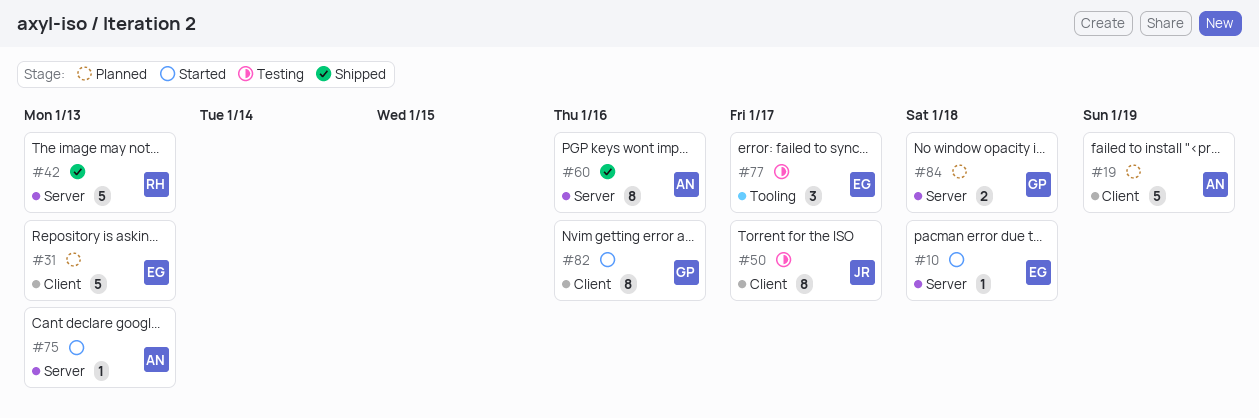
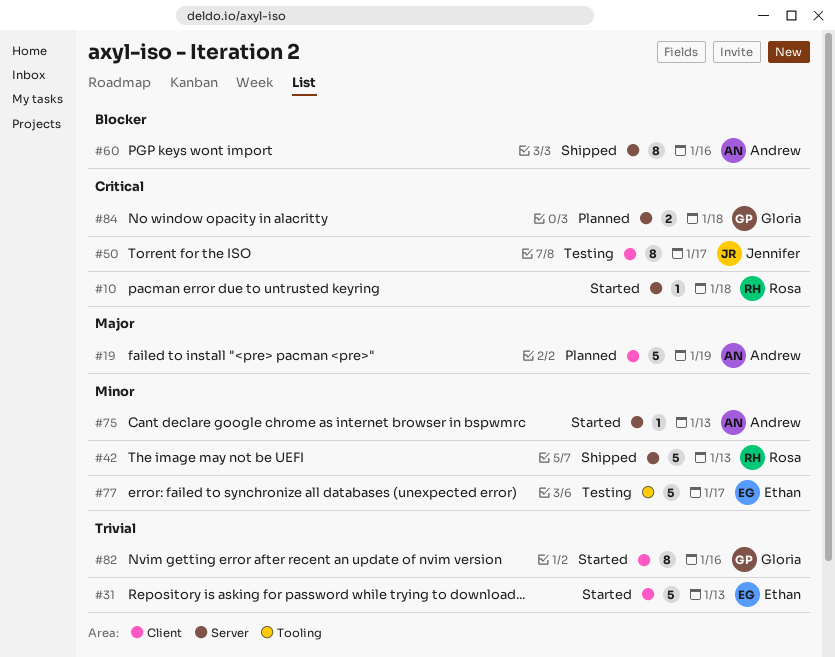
#10, owner: Ethan -> Rosa
#31, status: Planned -> Started
#77, estimate: 3 -> 5

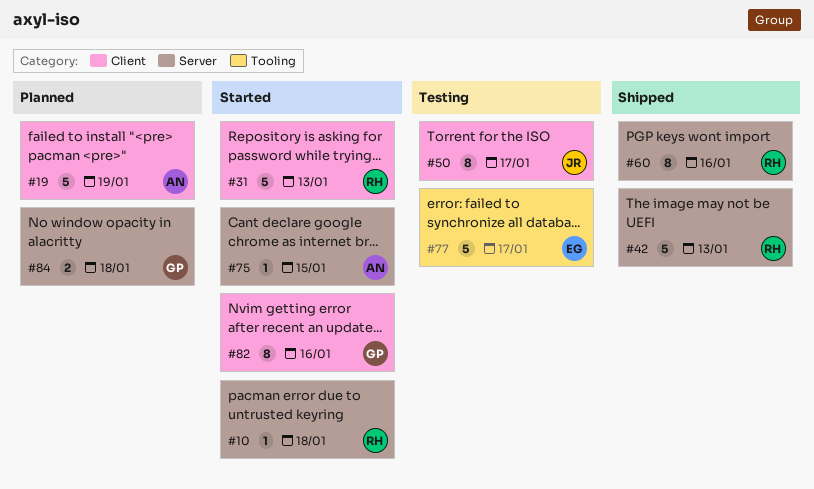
#31, owner: Ethan -> Rosa
#60, owner: Andrew -> Rosa
#75, due: Jan 13 -> Jan 15

